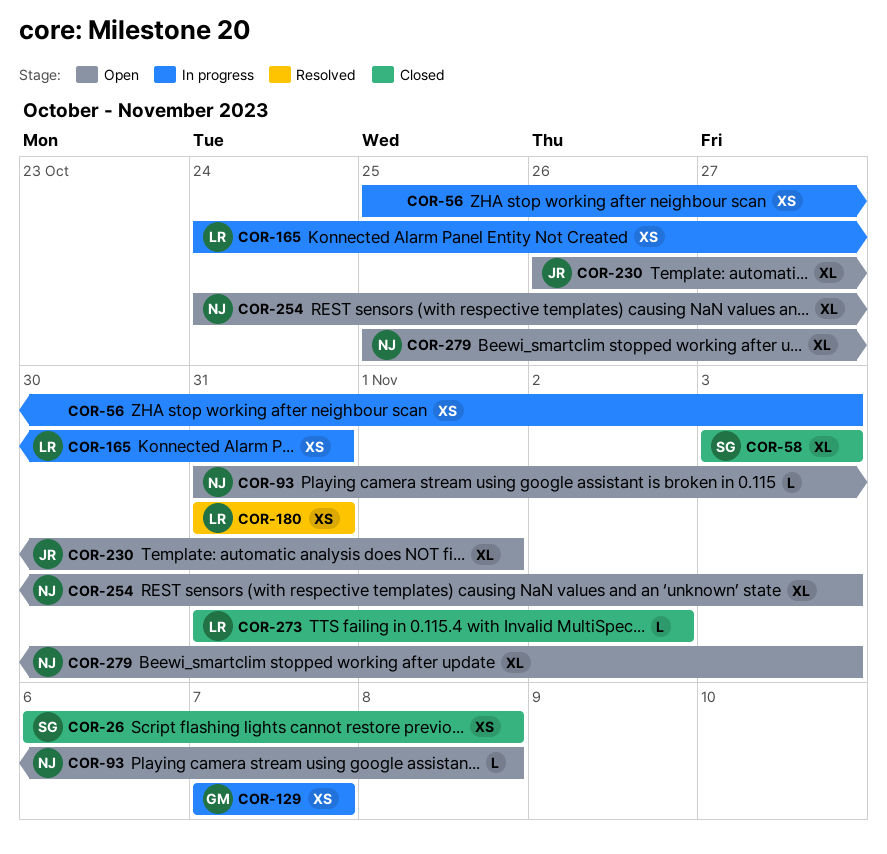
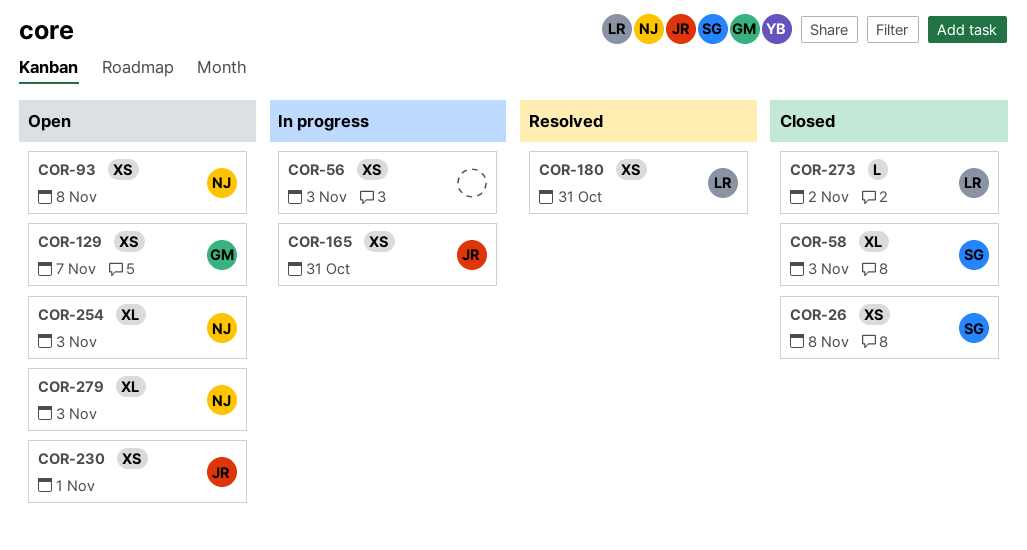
COR-93, estimate: L -> XS
COR-129, status: In progress -> Open
COR-165, owner: LR -> JR
COR-230, estimate: XL -> XS

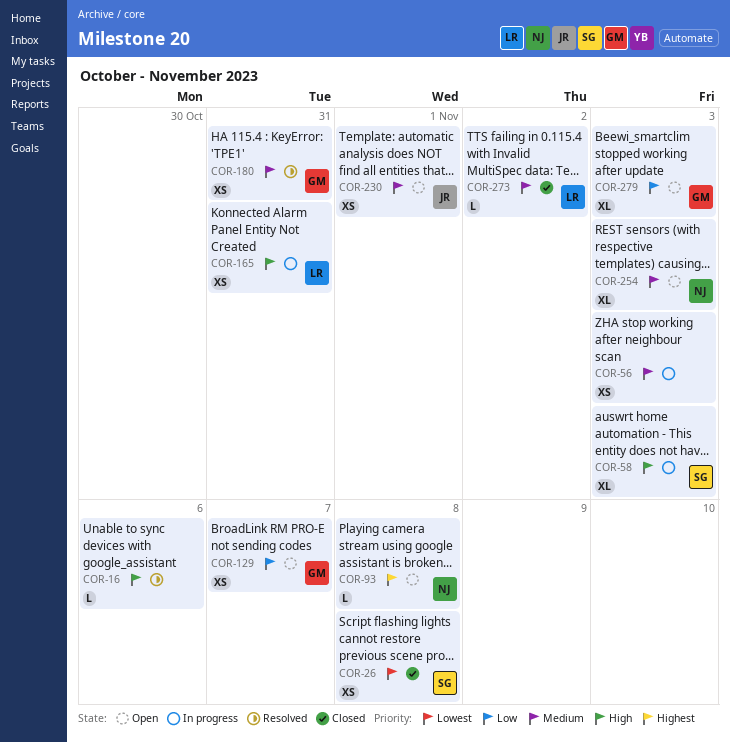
COR-16: none -> present
COR-58, status: Closed -> In progress
COR-93, estimate: XS -> L
COR-165, owner: JR -> LR
COR-180, owner: LR -> GM
COR-279, owner: NJ -> GM

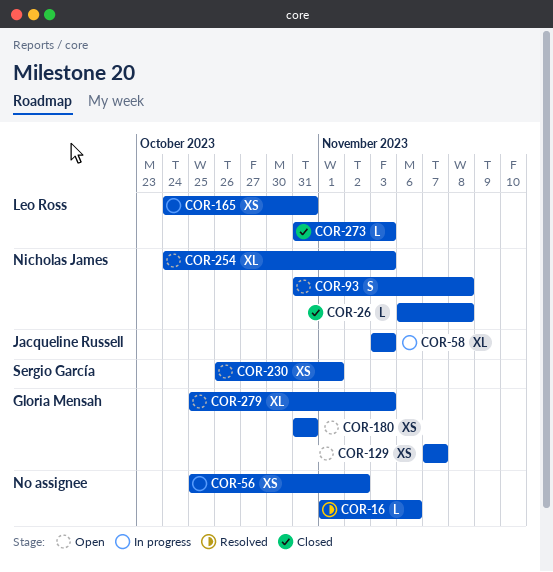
COR-26, owner: Sergio García -> Nicholas James
COR-26, estimate: XS -> L
COR-56, due: Nov 3 -> Nov 2
COR-58, owner: Sergio García -> Jacqueline Russell
COR-93, estimate: L -> S
COR-180, status: Resolved -> Open
COR-230, owner: Jacqueline Russell -> Sergio García
COR-273, due: Nov 2 -> Nov 3

